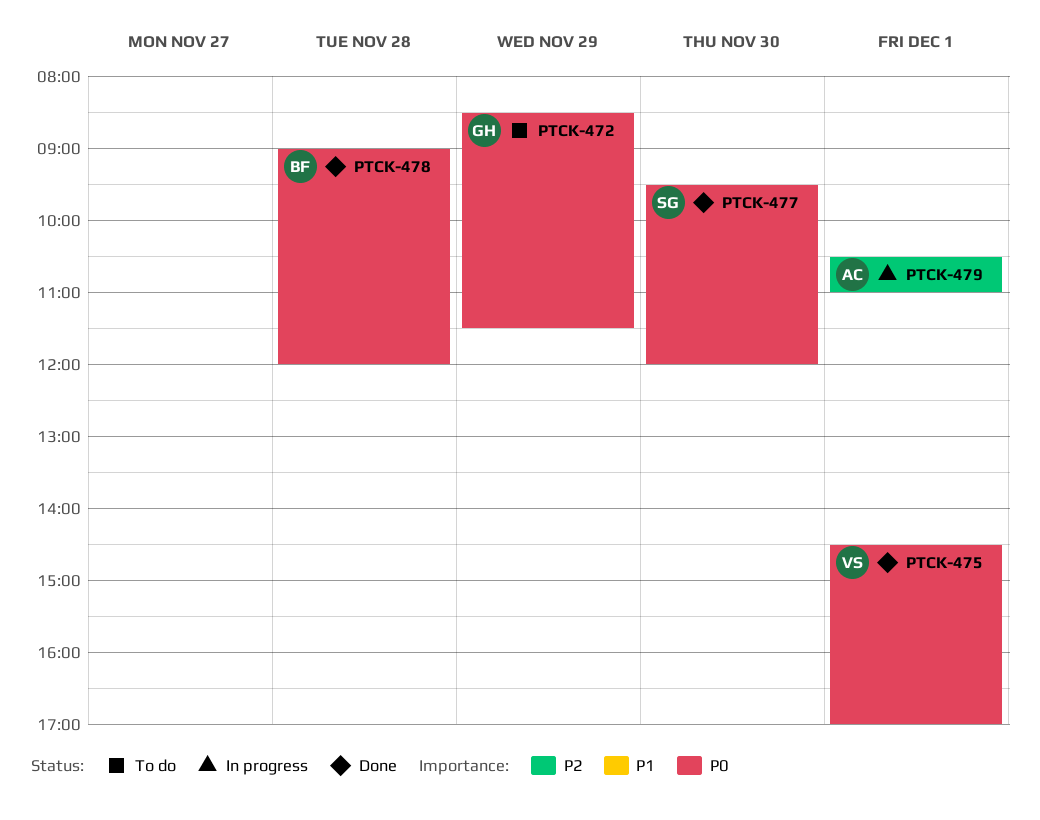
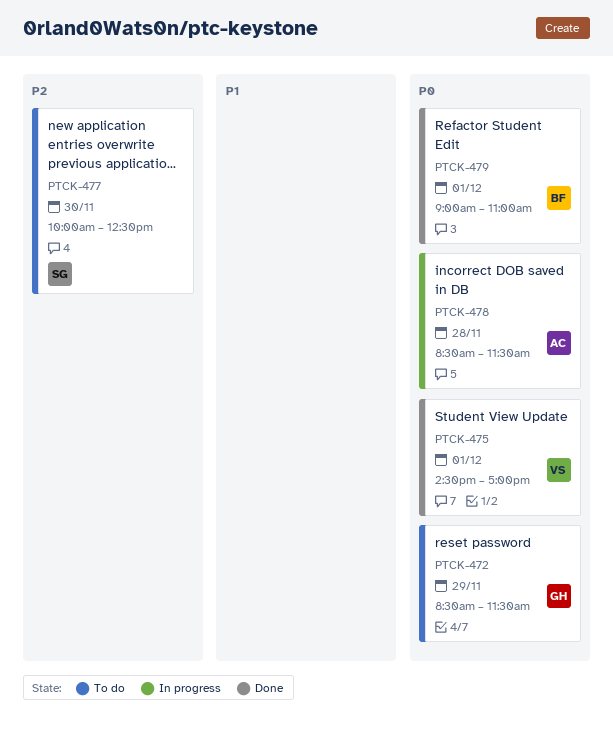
PTCK-477, status: Done -> To do
PTCK-477, priority: P0 -> P2
PTCK-477, begins: 09:30 -> 10:00
PTCK-477, ends: 12:00 -> 12:30
PTCK-478, status: Done -> In progress
PTCK-478, owner: BF -> AC
PTCK-478, begins: 09:00 -> 08:30
PTCK-478, ends: 12:00 -> 11:30
PTCK-479, status: In progress -> Done
PTCK-479, owner: AC -> BF
PTCK-479, priority: P2 -> P0
PTCK-479, begins: 10:30 -> 09:00

